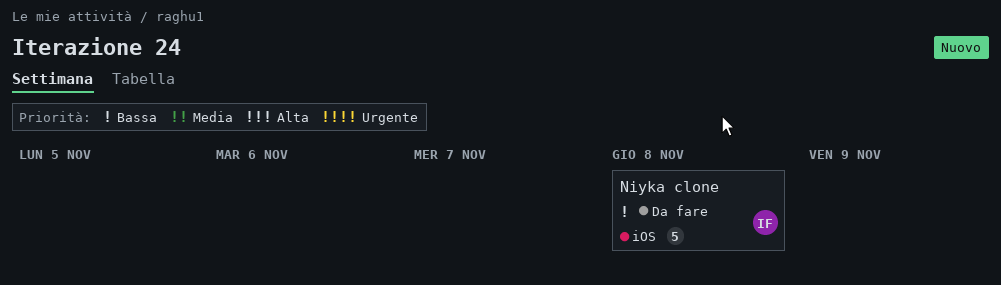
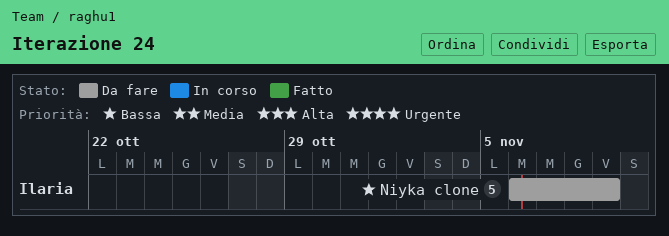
Niyka clone, due: Nov 8 -> Nov 9

